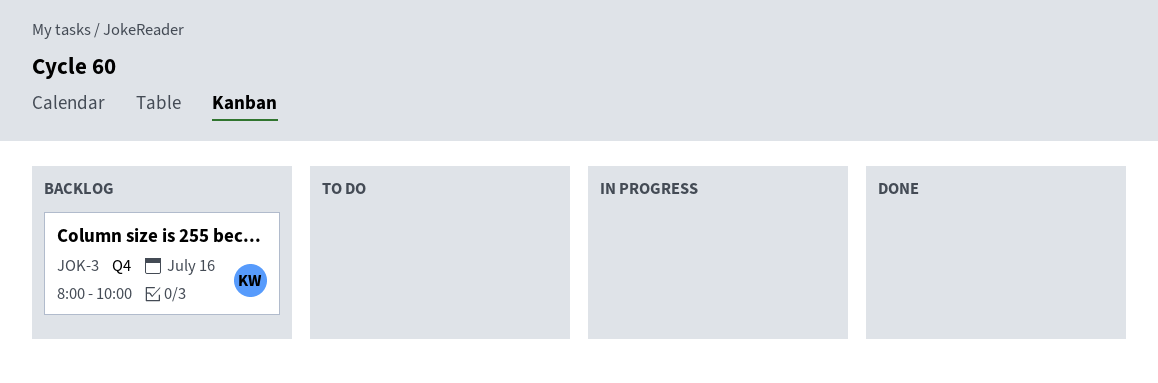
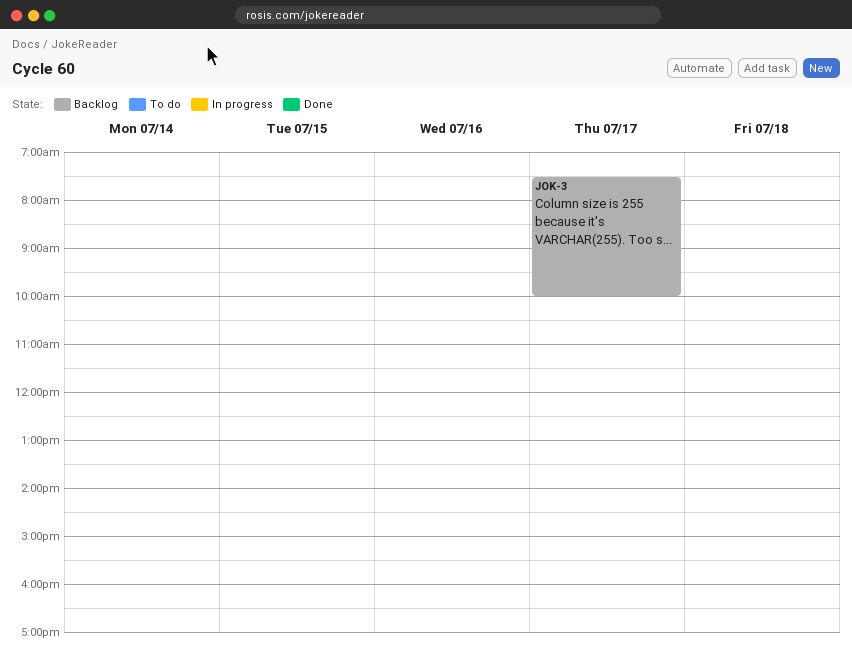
JOK-3, day: Jul 16 -> Jul 17
JOK-3, begins: 08:00 -> 07:30

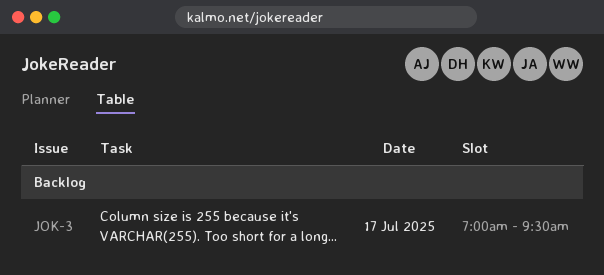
JOK-3, begins: 07:30 -> 07:00
JOK-3, ends: 10:00 -> 09:30

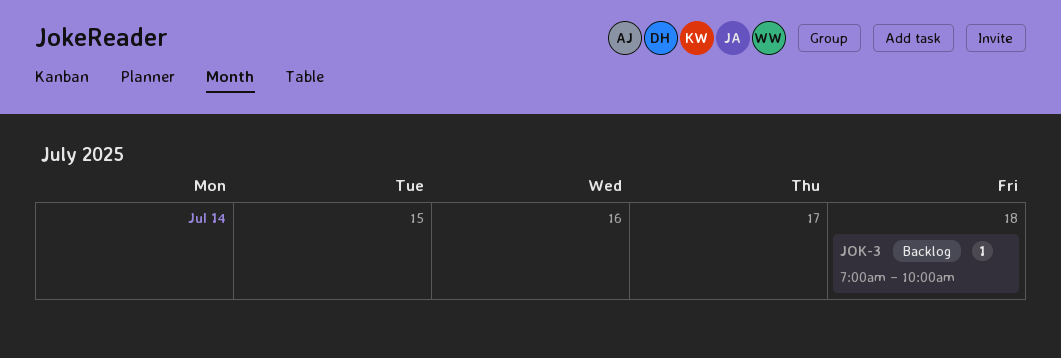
JOK-3, day: Jul 17 -> Jul 18
JOK-3, ends: 09:30 -> 10:00

